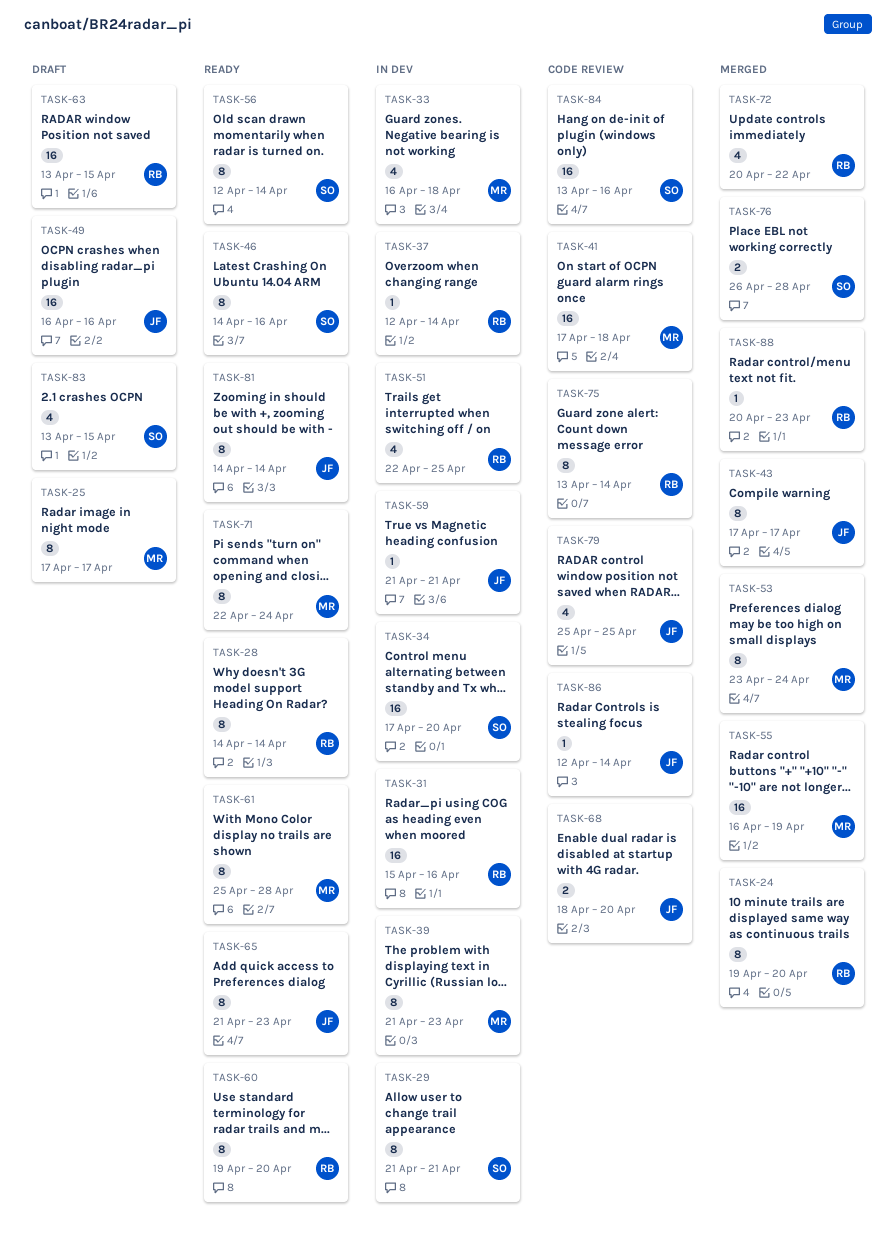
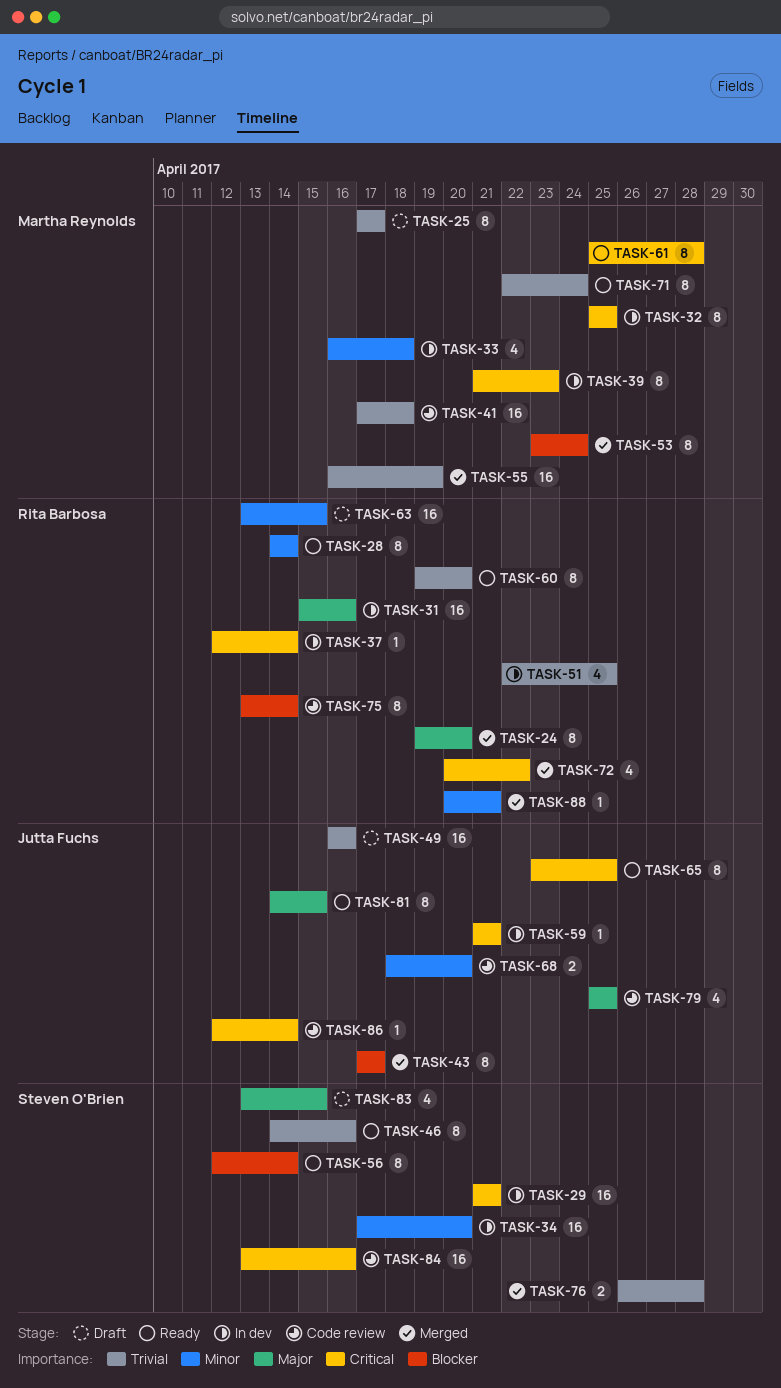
TASK-29, estimate: 8 -> 16
TASK-32: none -> present
TASK-65, start: Apr 21 -> Apr 23
TASK-65, due: Apr 23 -> Apr 25
TASK-81, due: Apr 14 -> Apr 15
TASK-88, due: Apr 23 -> Apr 21

